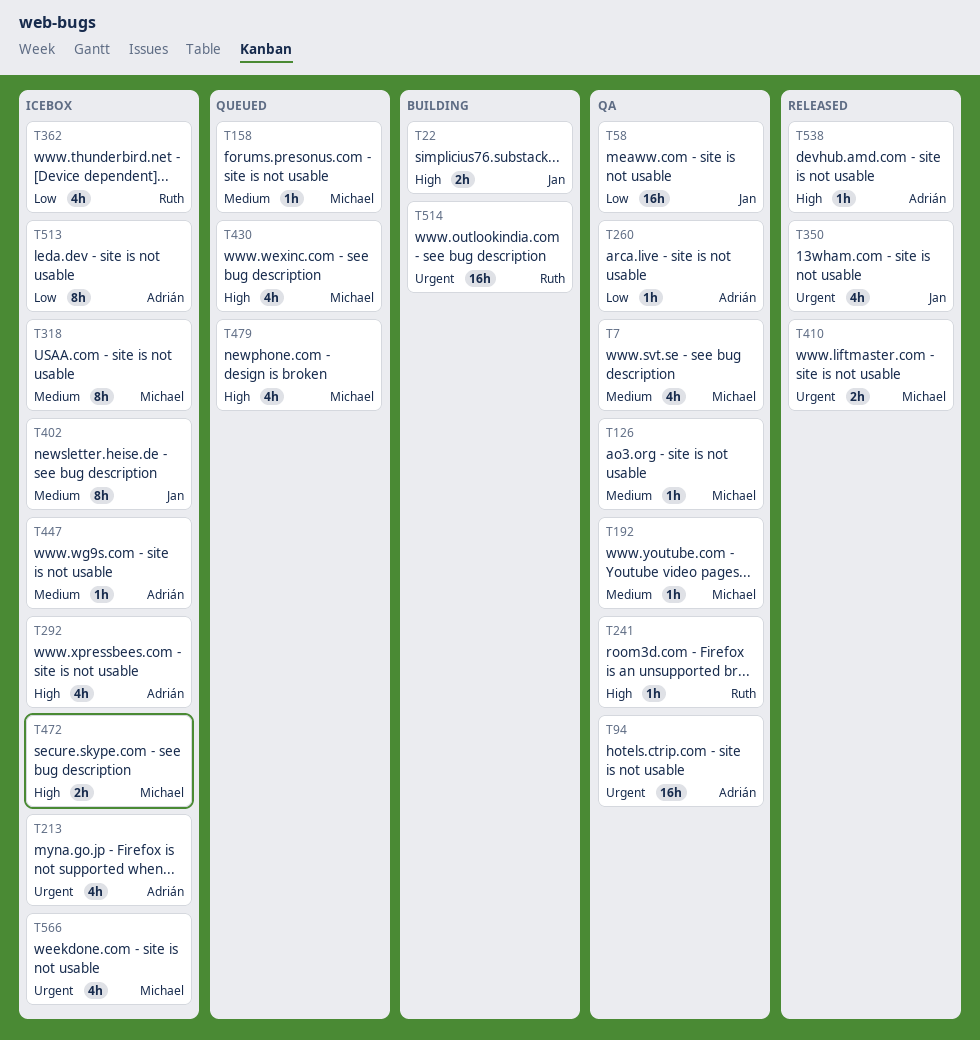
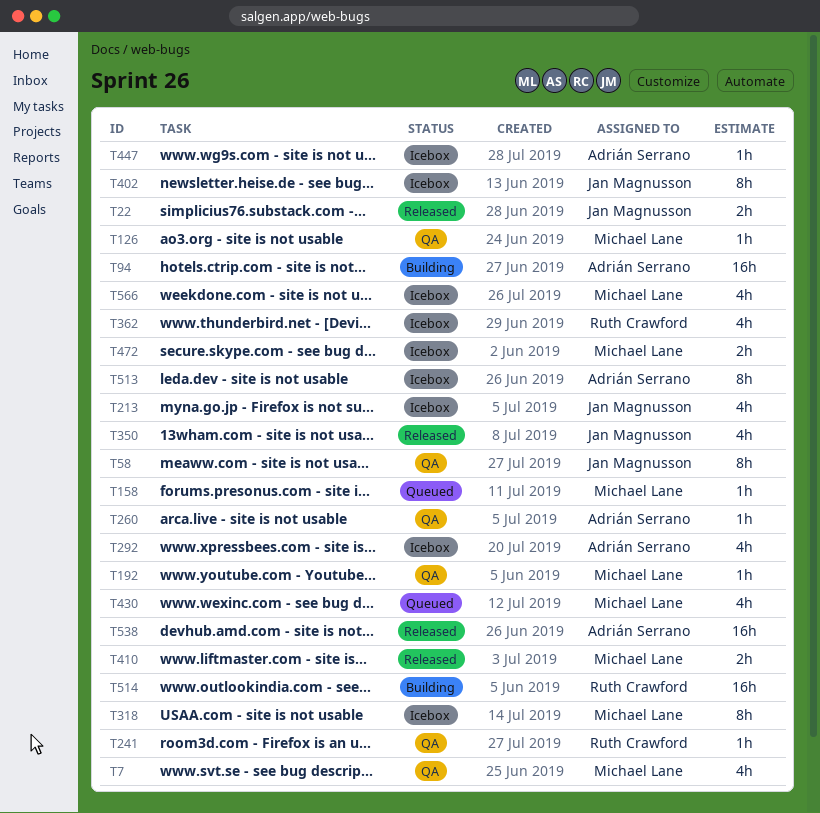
T22, status: Building -> Released
T58, estimate: 16h -> 8h
T94, status: QA -> Building
T213, owner: Adrián Serrano -> Jan Magnusson
T479: present -> none
T538, estimate: 1h -> 16h

